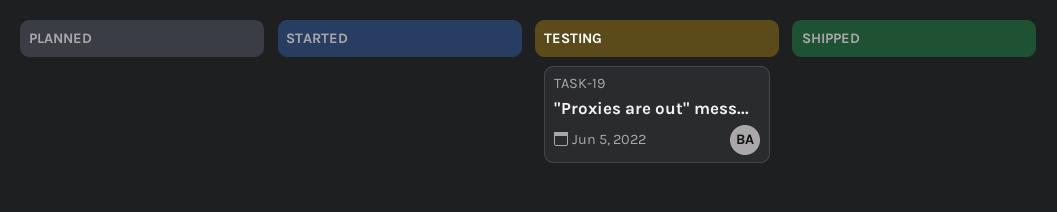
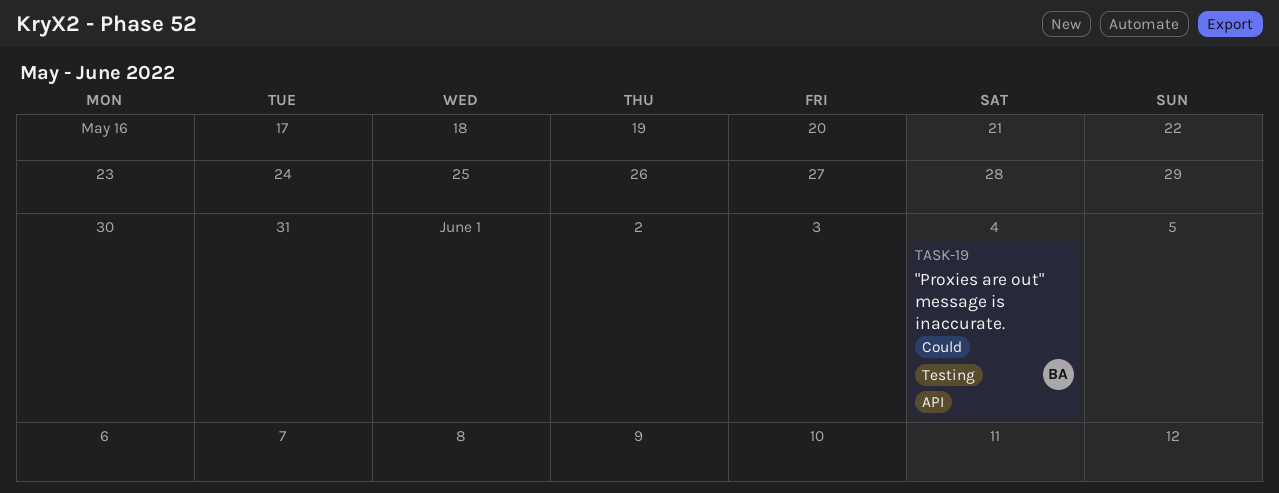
TASK-19, due: Jun 5 -> Jun 4

